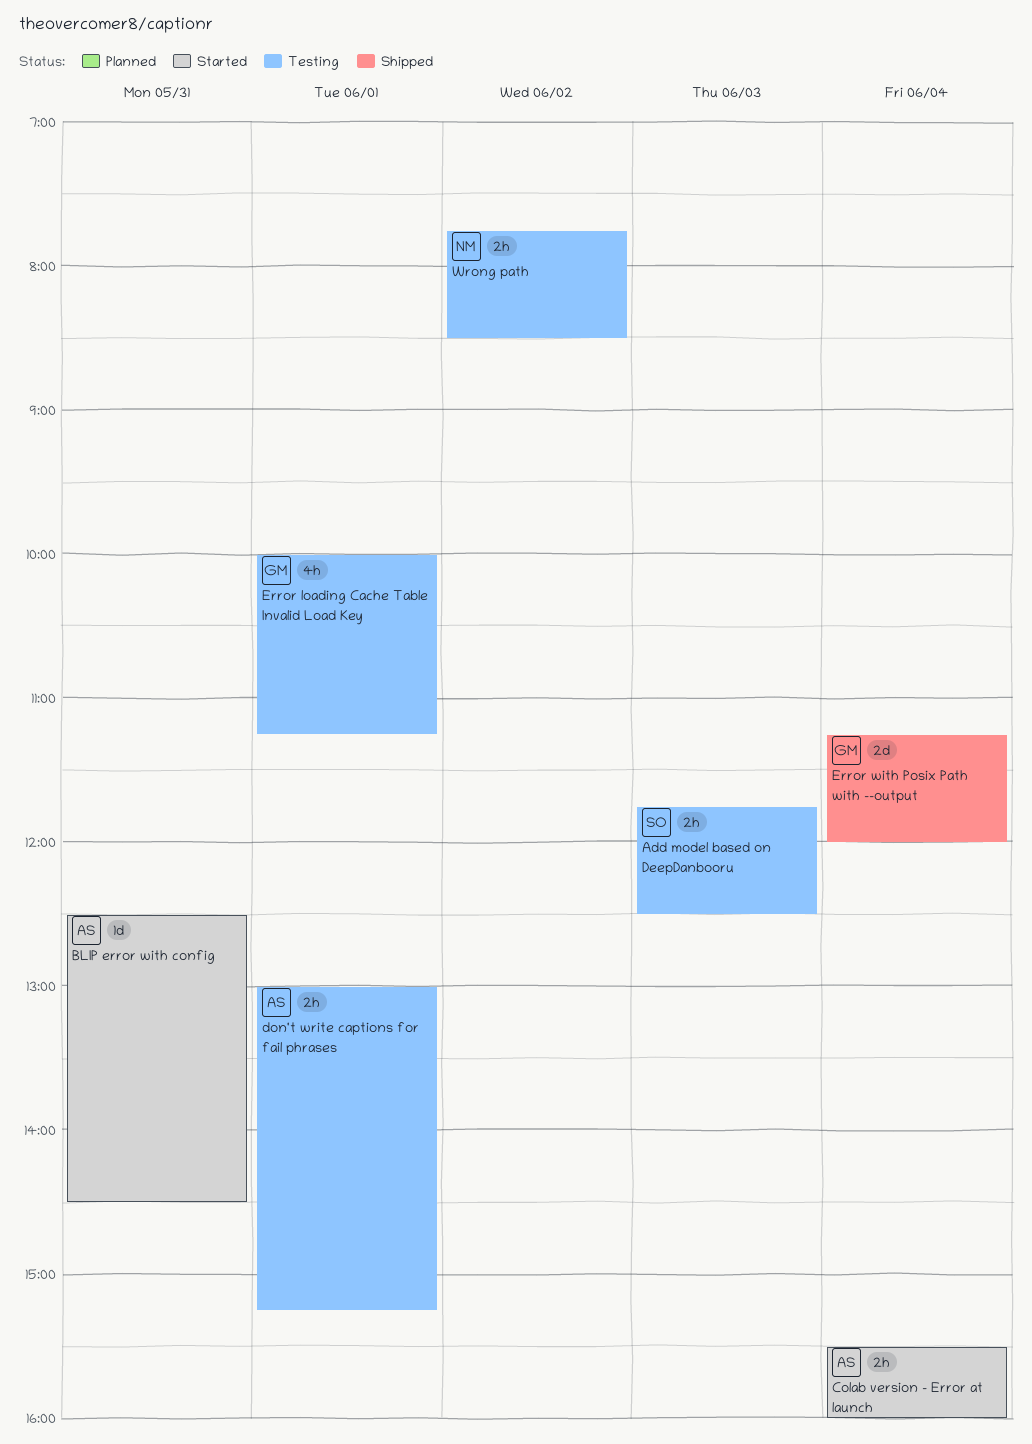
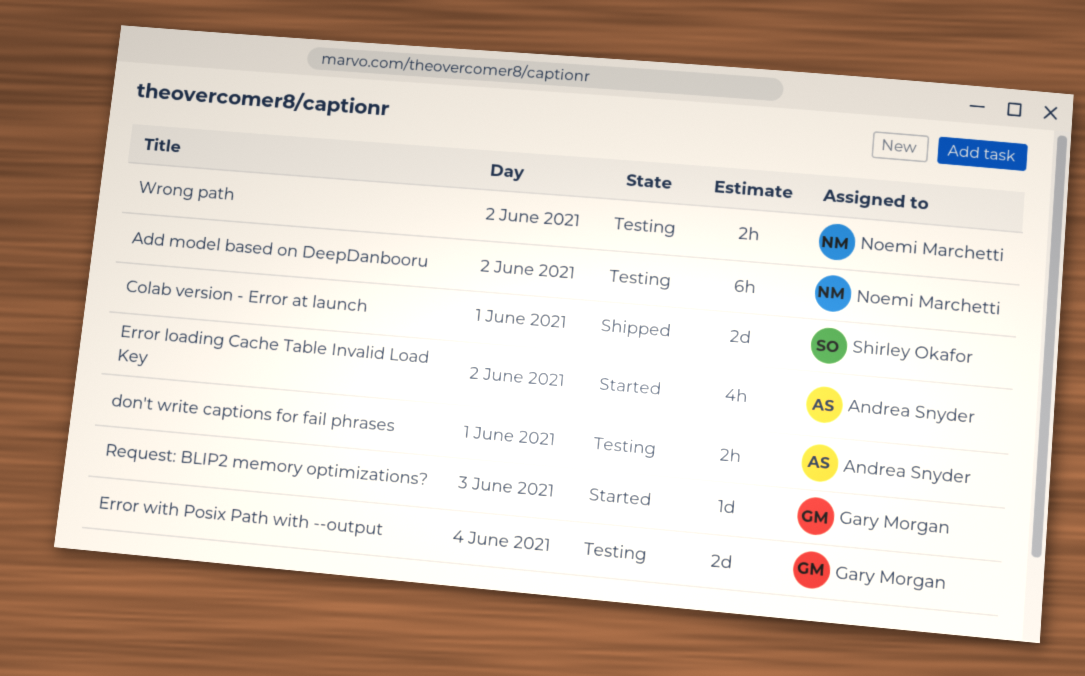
Add model based on DeepDanbooru, owner: Shirley Okafor -> Noemi Marchetti
Add model based on DeepDanbooru, estimate: 2h -> 6h
Add model based on DeepDanbooru, day: Jun 3 -> Jun 2
BLIP error with config: present -> none
Colab version - Error at launch, status: Started -> Shipped
Colab version - Error at launch, owner: Andrea Snyder -> Shirley Okafor
Colab version - Error at launch, estimate: 2h -> 2d
Colab version - Error at launch, day: Jun 4 -> Jun 1
Error loading Cache Table Invalid Load Key, status: Testing -> Started
Error loading Cache Table Invalid Load Key, owner: Gary Morgan -> Andrea Snyder
Error loading Cache Table Invalid Load Key, day: Jun 1 -> Jun 2
Error with Posix Path with --output, status: Shipped -> Testing
Request: BLIP2 memory optimizations?: none -> present

